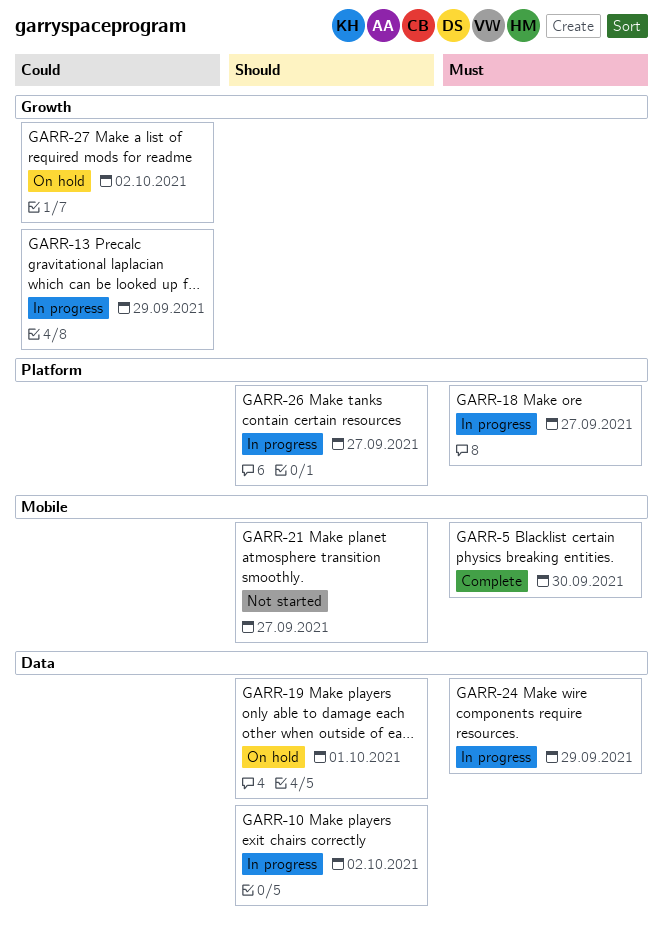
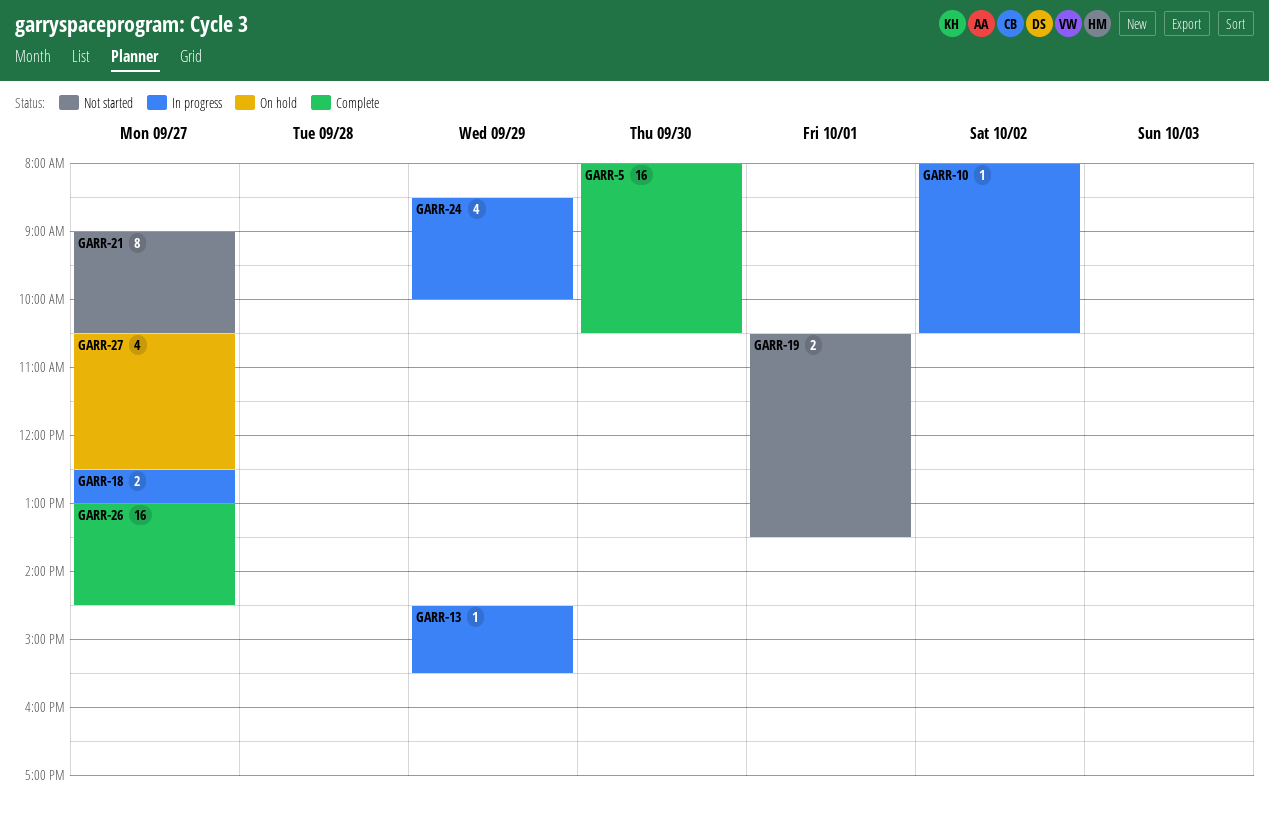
GARR-19, status: On hold -> Not started
GARR-26, status: In progress -> Complete
GARR-27, day: Oct 2 -> Sep 27

